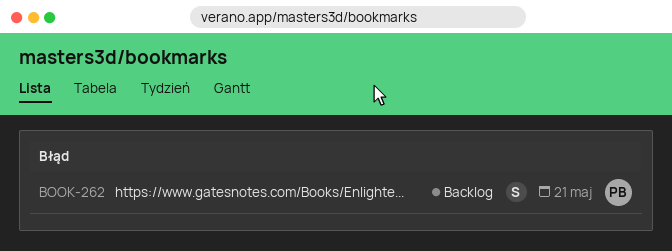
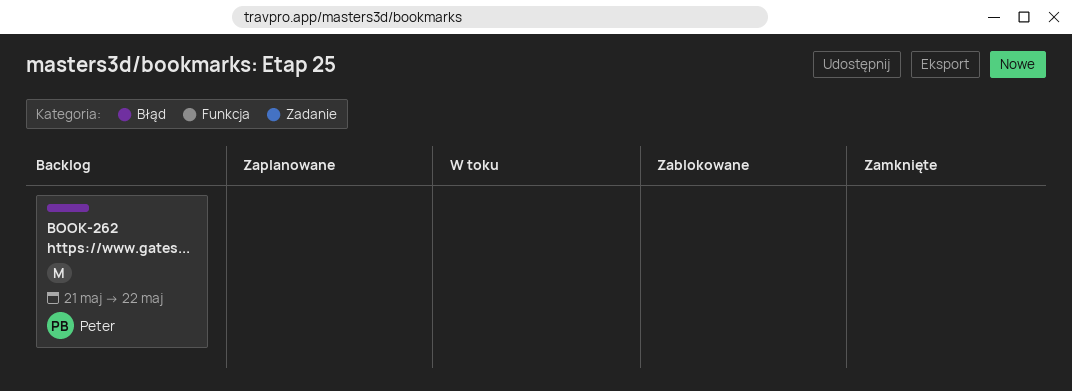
BOOK-262, estimate: S -> M
BOOK-262, due: May 21 -> May 22

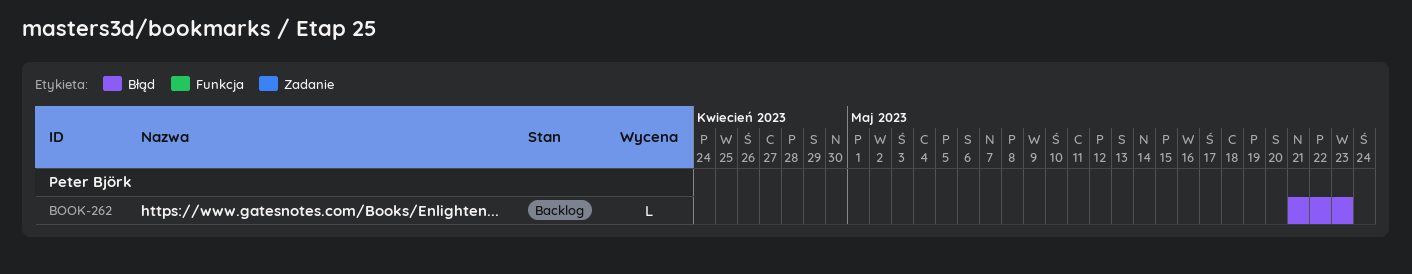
BOOK-262, estimate: M -> L
BOOK-262, due: May 22 -> May 23

